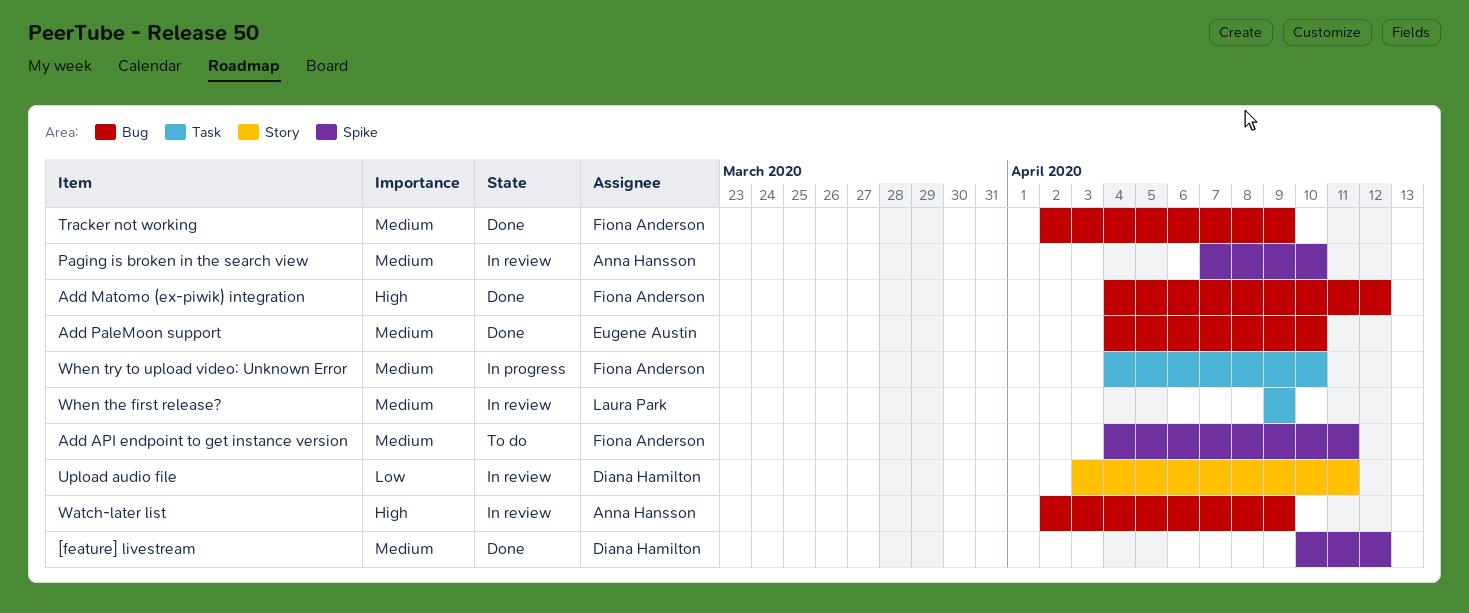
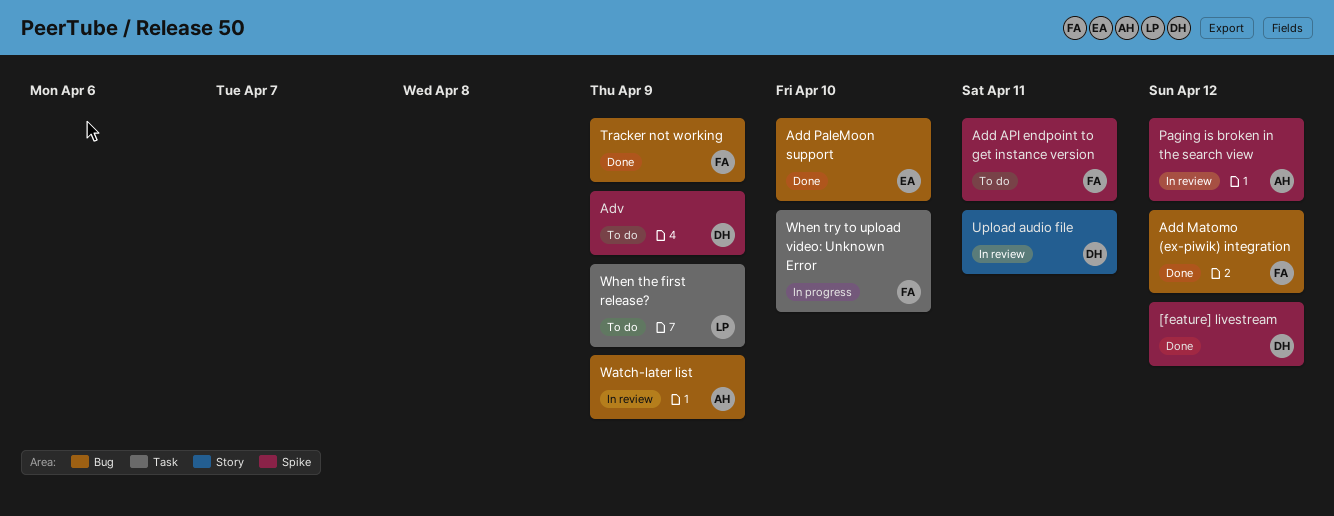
Adv: none -> present
Paging is broken in the search view, due: Apr 10 -> Apr 12
When the first release?, status: In review -> To do

